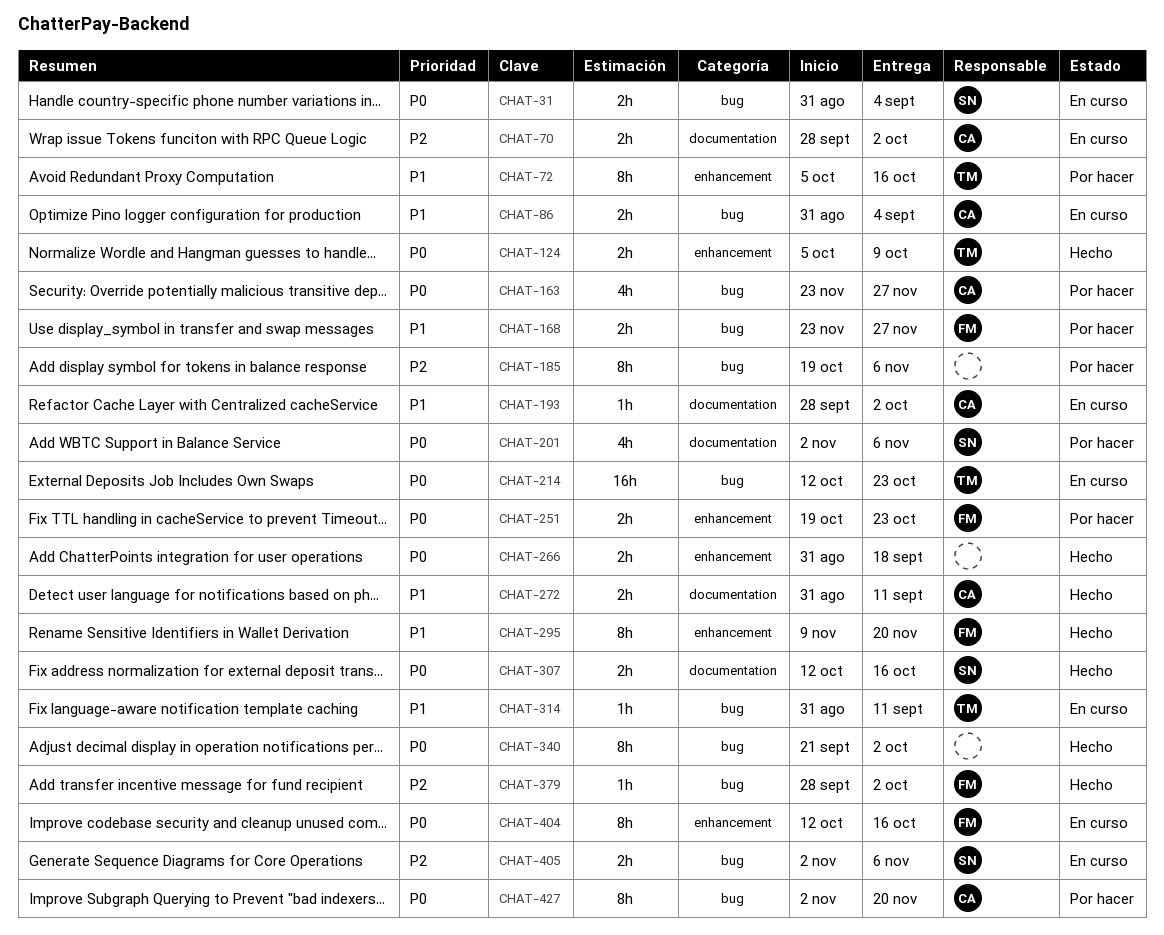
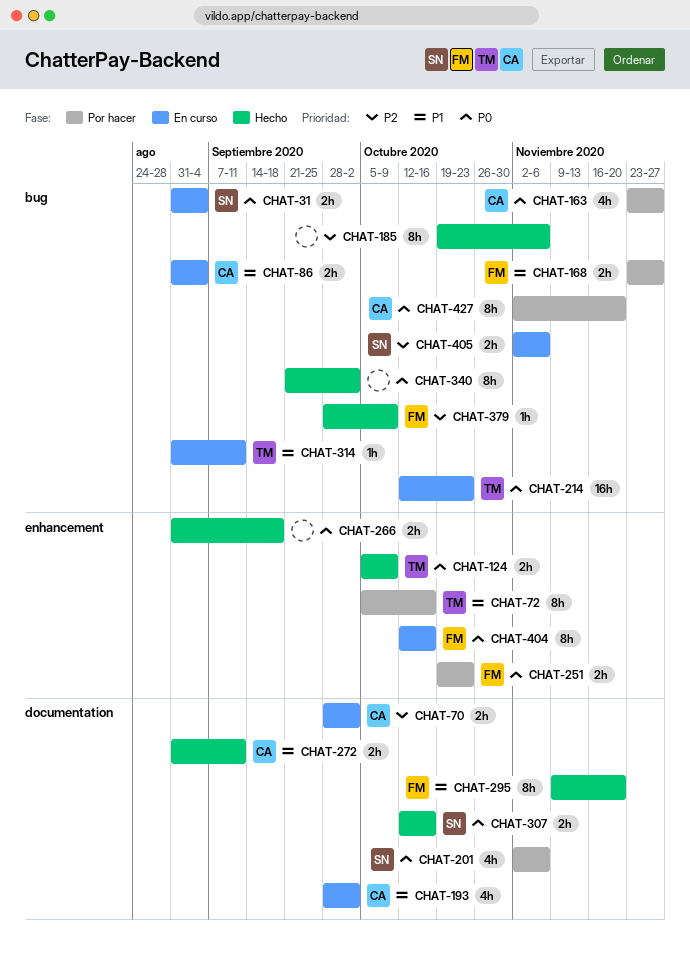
CHAT-185, status: Por hacer -> Hecho
CHAT-193, estimate: 1h -> 4h
CHAT-295, label: enhancement -> documentation
CHAT-379, due: Oct 2 -> Oct 9

